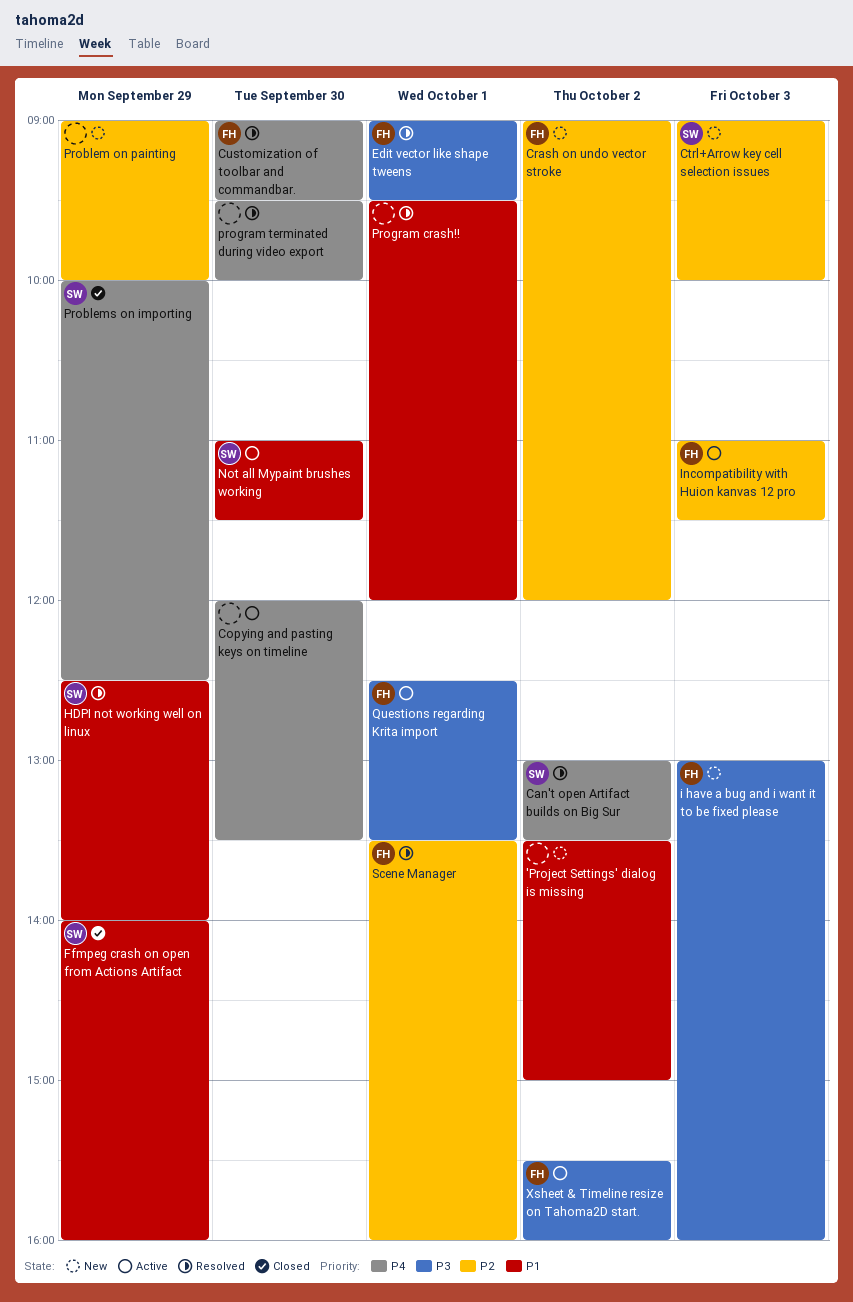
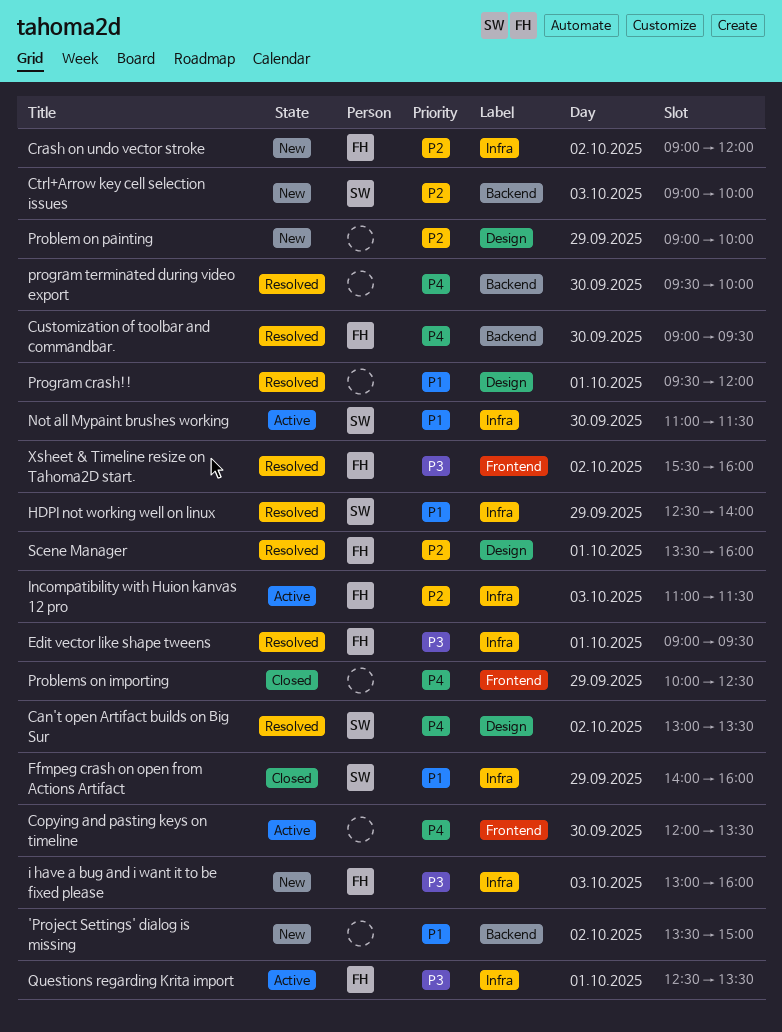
Problems on importing, owner: SW -> none
Xsheet & Timeline resize on Tahoma2D start., status: Active -> Resolved

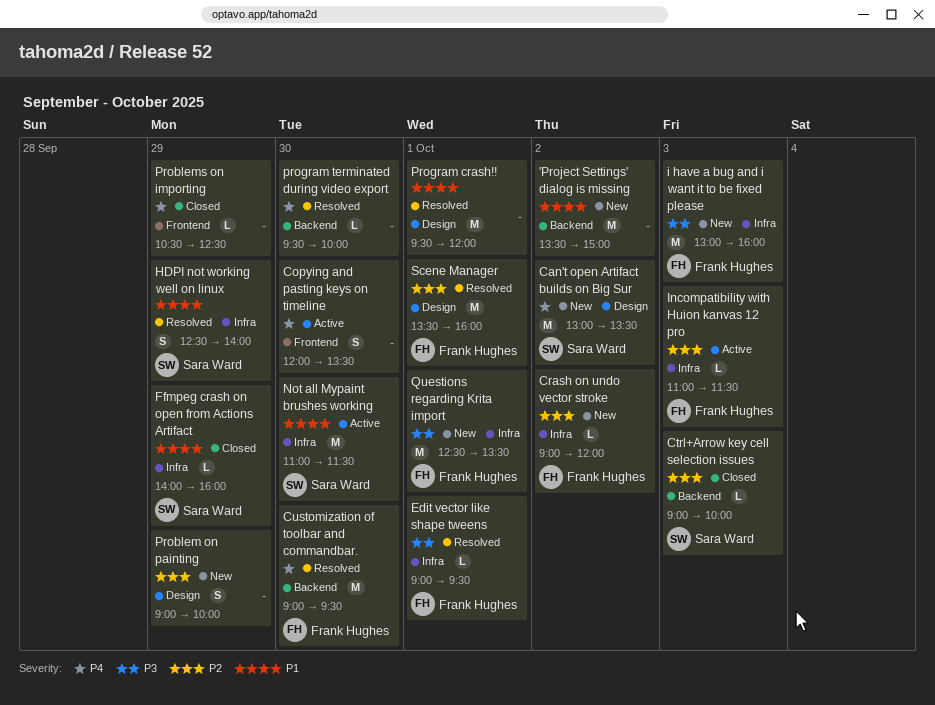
Can't open Artifact builds on Big Sur, status: Resolved -> New
Ctrl+Arrow key cell selection issues, status: New -> Closed
Problems on importing, begins: 10:00 -> 10:30
Questions regarding Krita import, status: Active -> New
Xsheet & Timeline resize on Tahoma2D start.: present -> none

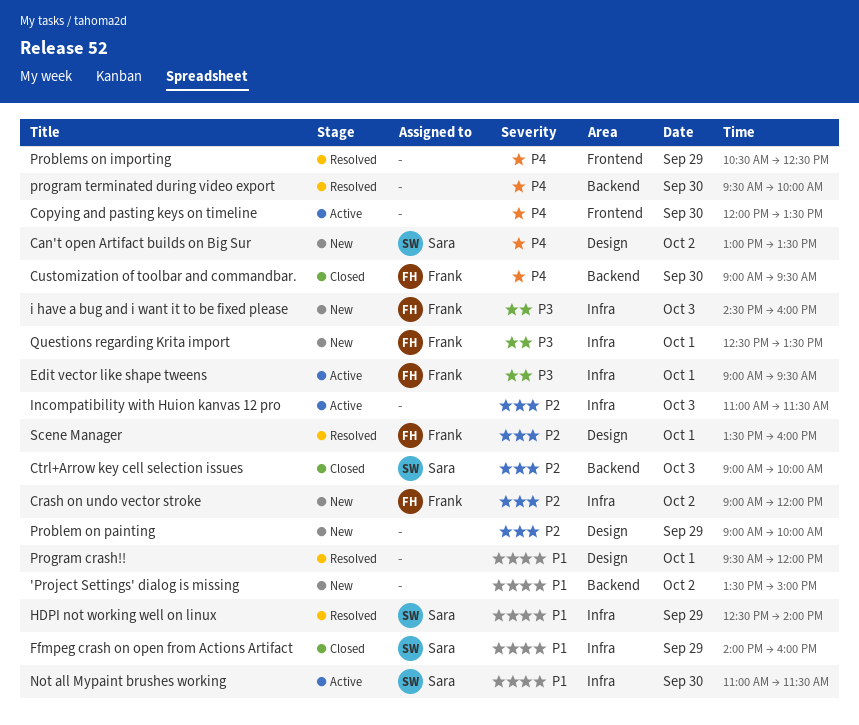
Customization of toolbar and commandbar., status: Resolved -> Closed
Edit vector like shape tweens, status: Resolved -> Active
i have a bug and i want it to be fixed please, begins: 13:00 -> 14:30
Incompatibility with Huion kanvas 12 pro, owner: Frank Hughes -> none
Problems on importing, status: Closed -> Resolved

